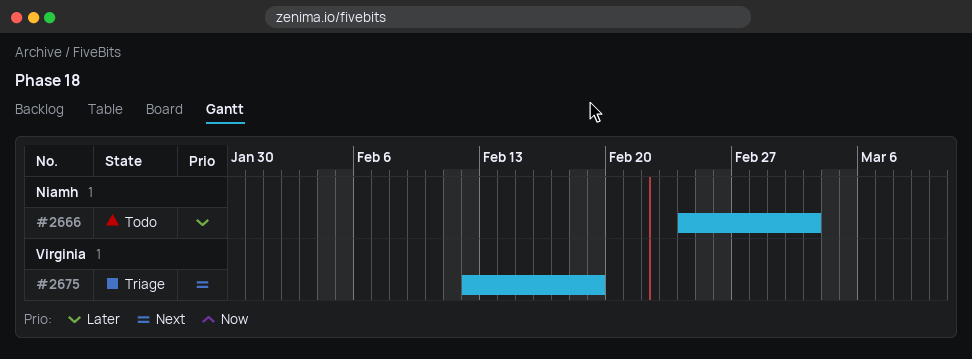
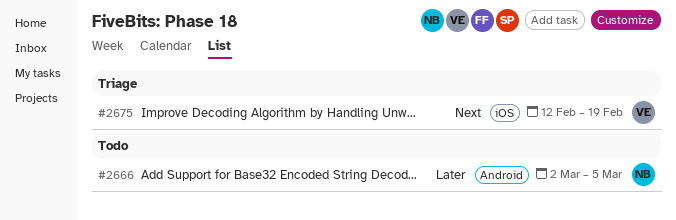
#2666, start: Feb 24 -> Mar 2
#2666, due: Mar 3 -> Mar 5

